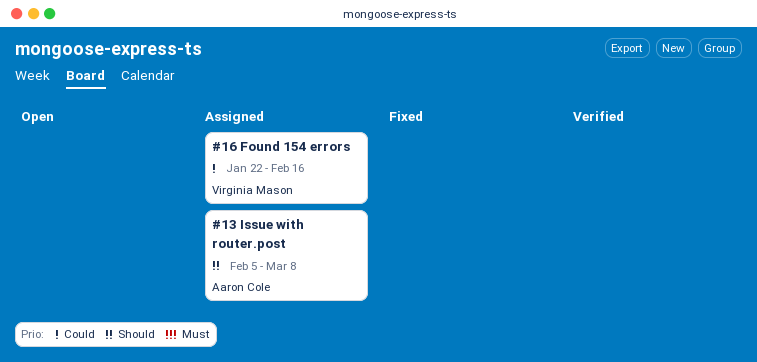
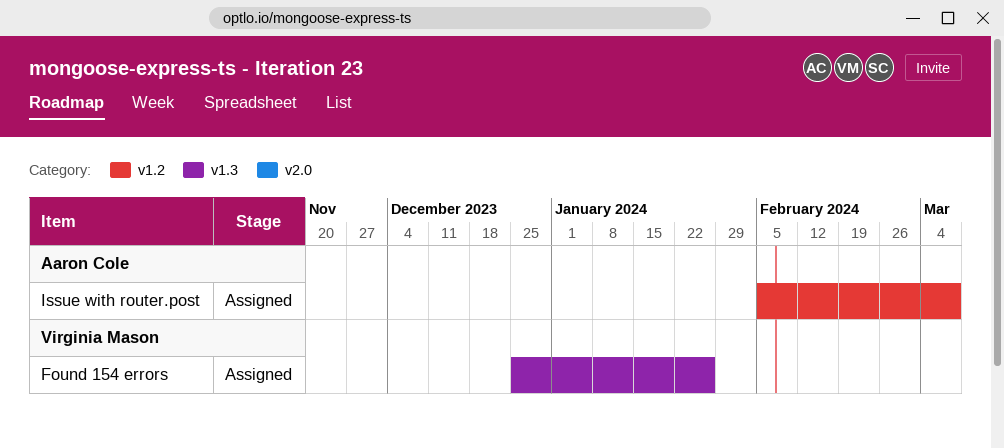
Found 154 errors, start: Jan 22 -> Dec 25
Found 154 errors, due: Feb 16 -> Jan 26

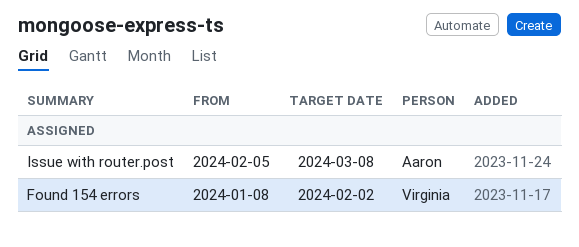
Found 154 errors, start: Dec 25 -> Jan 8
Found 154 errors, due: Jan 26 -> Feb 2

